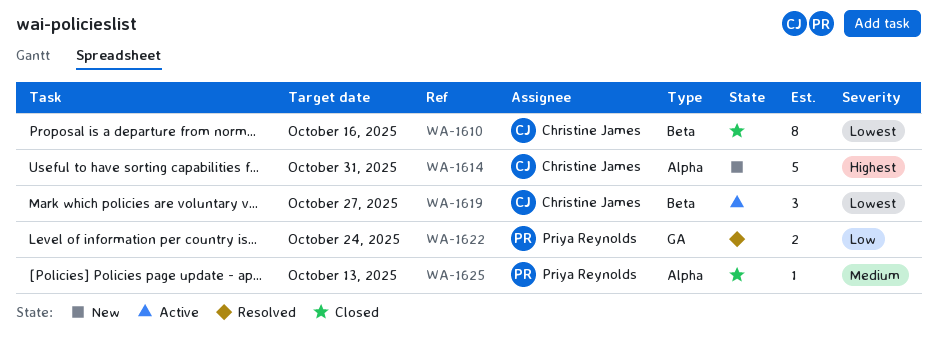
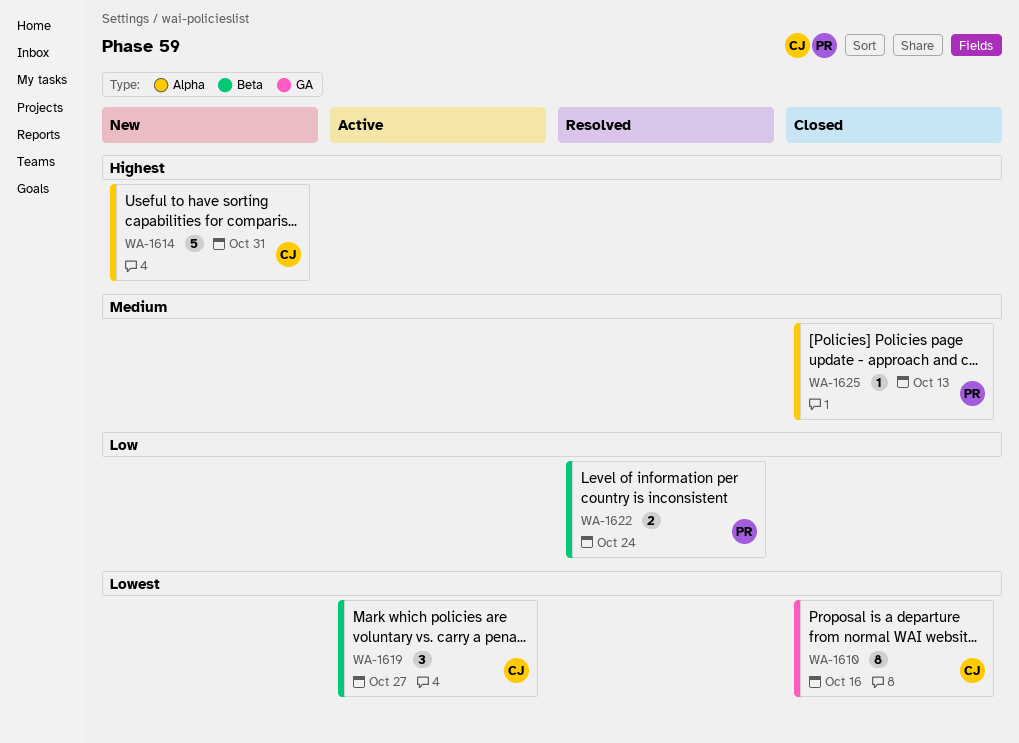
WA-1610, label: Beta -> GA
WA-1622, label: GA -> Beta

